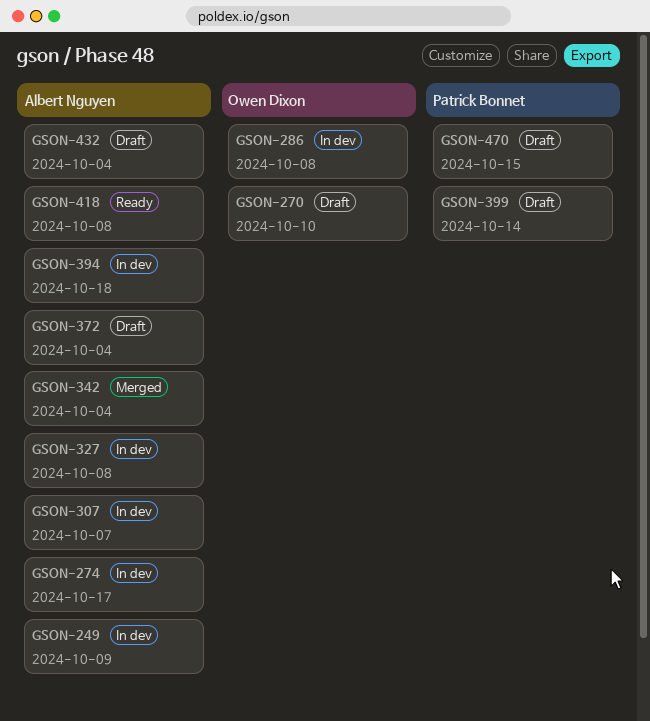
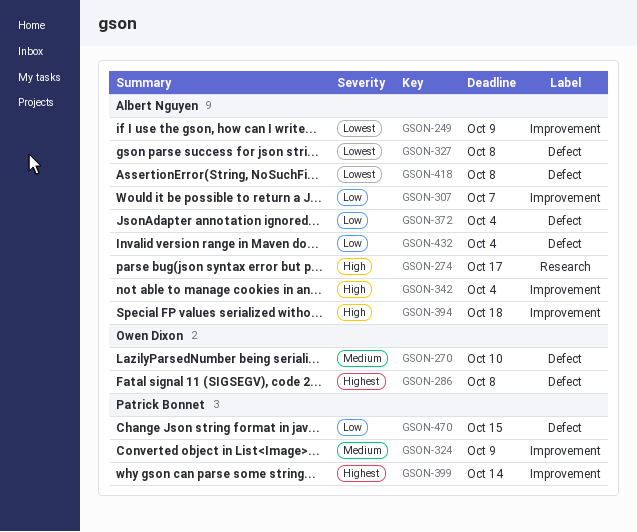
GSON-324: none -> present

